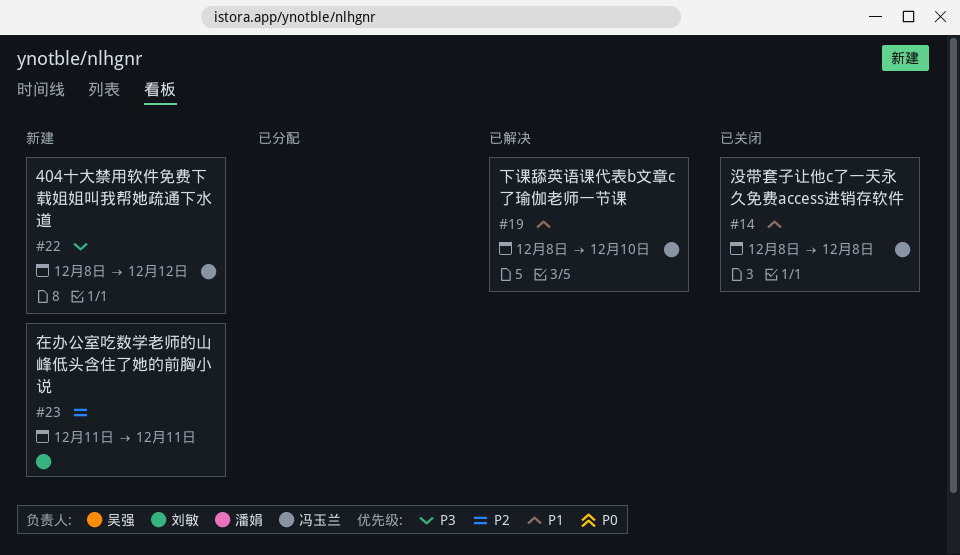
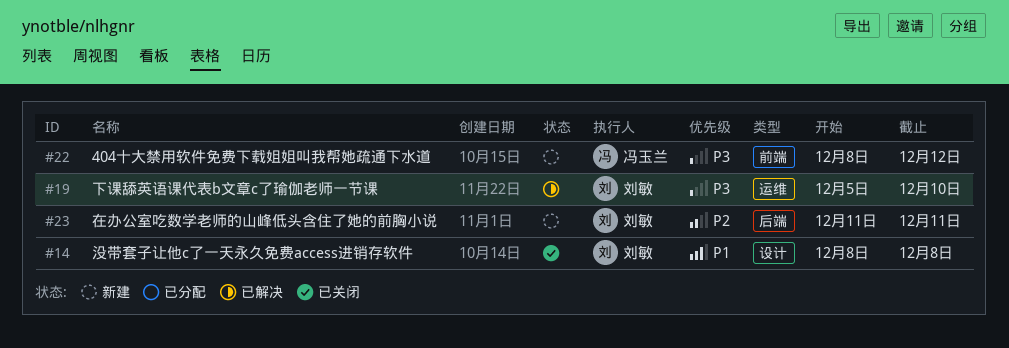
#14, owner: 冯玉兰 -> 刘敏
#19, owner: 冯玉兰 -> 刘敏
#19, priority: P1 -> P3
#19, start: Dec 8 -> Dec 5

